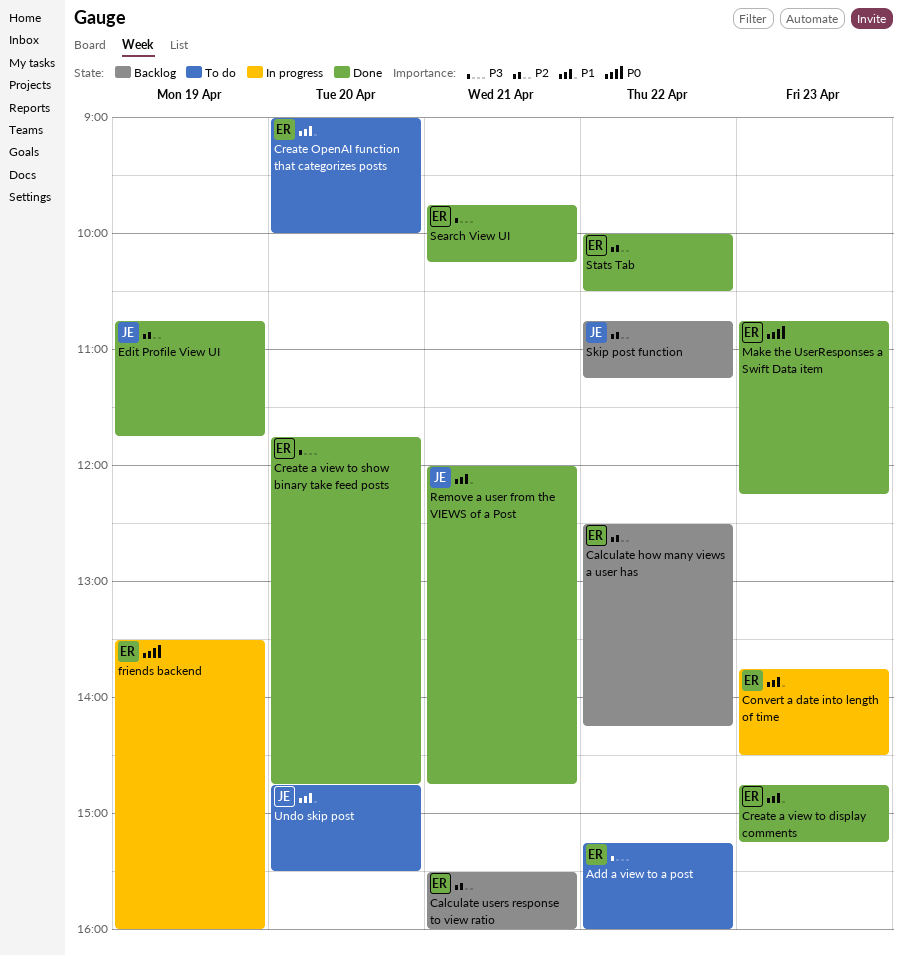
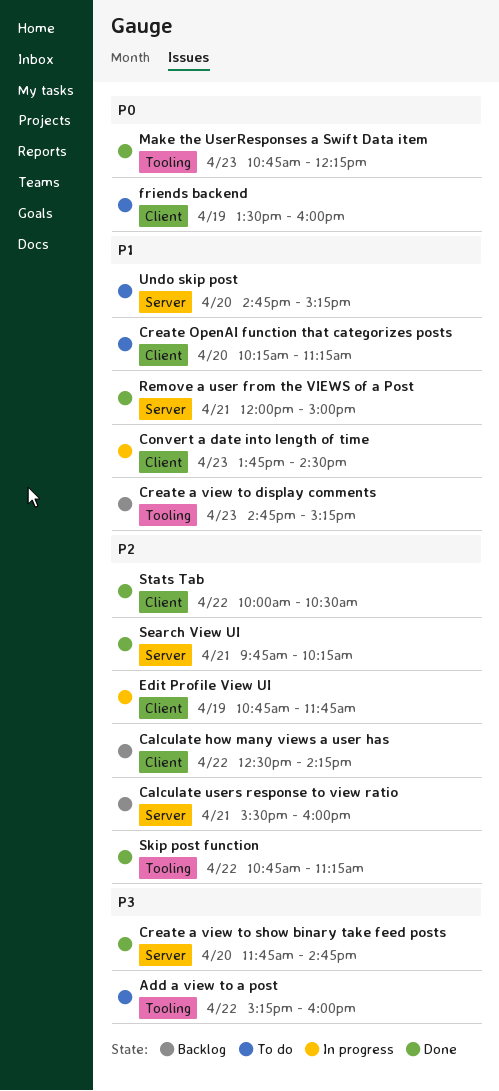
Create a view to display comments, status: Done -> Backlog
Create OpenAI function that categorizes posts, begins: 09:00 -> 10:15
Create OpenAI function that categorizes posts, ends: 10:00 -> 11:15
Edit Profile View UI, status: Done -> In progress
friends backend, status: In progress -> To do
Remove a user from the VIEWS of a Post, ends: 14:45 -> 15:00
Search View UI, priority: P3 -> P2
Skip post function, status: Backlog -> Done
Undo skip post, ends: 15:30 -> 15:15

